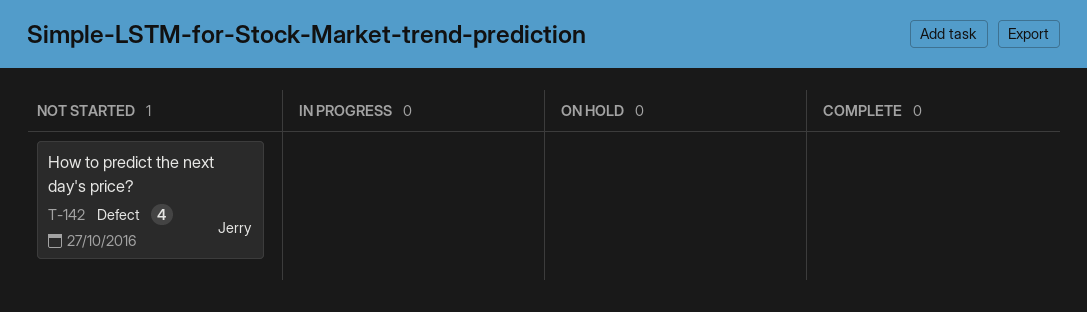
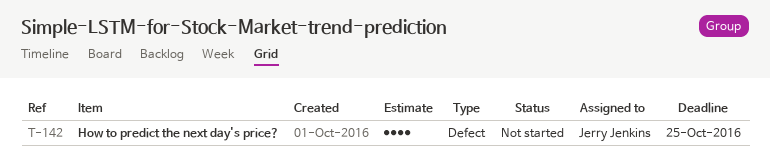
T-142, due: Oct 27 -> Oct 25

